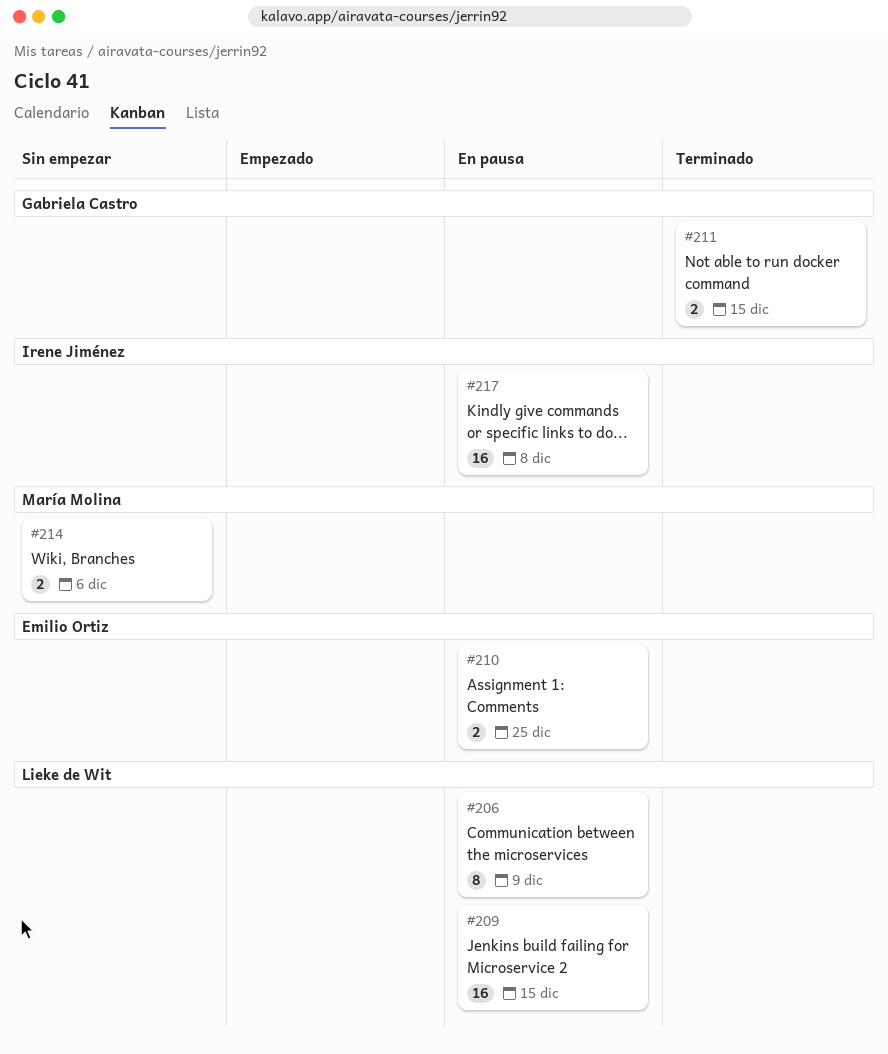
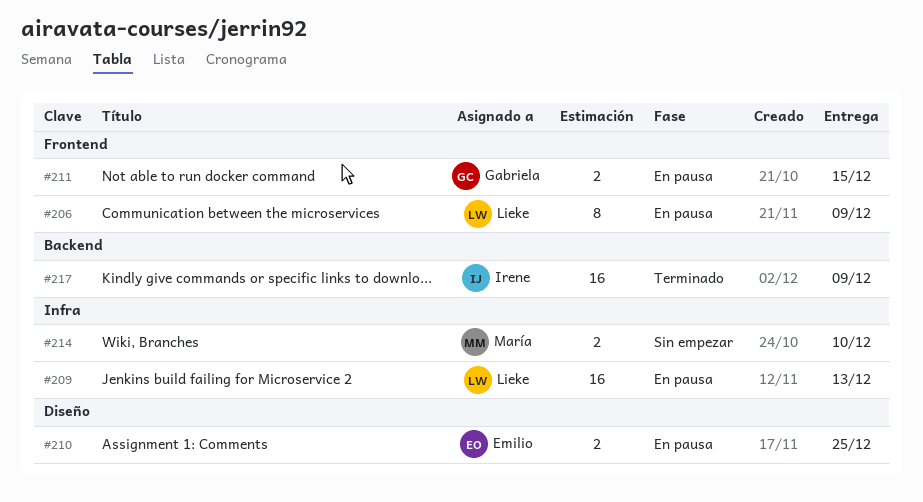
#209, due: Dec 15 -> Dec 13
#211, status: Terminado -> En pausa
#214, due: Dec 6 -> Dec 10
#217, status: En pausa -> Terminado
#217, due: Dec 8 -> Dec 9

